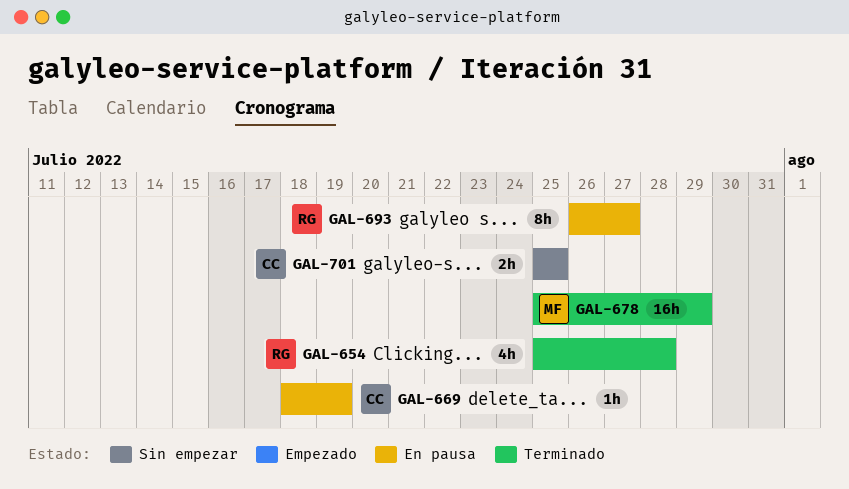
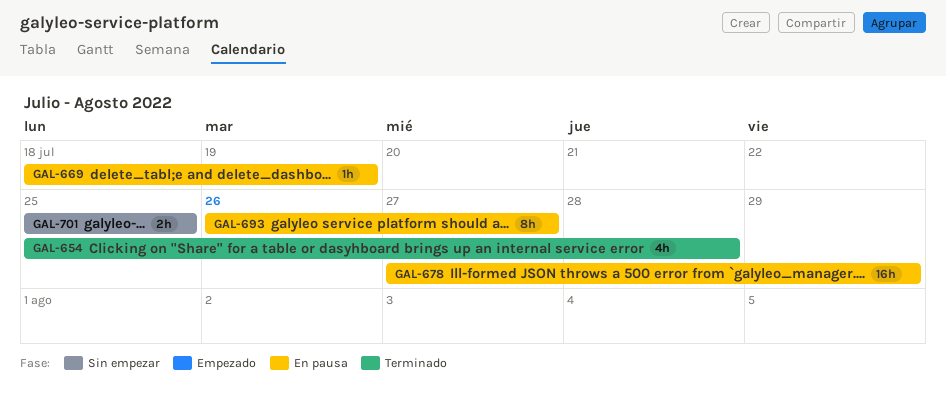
GAL-678, status: Terminado -> En pausa
GAL-678, start: Jul 25 -> Jul 27

